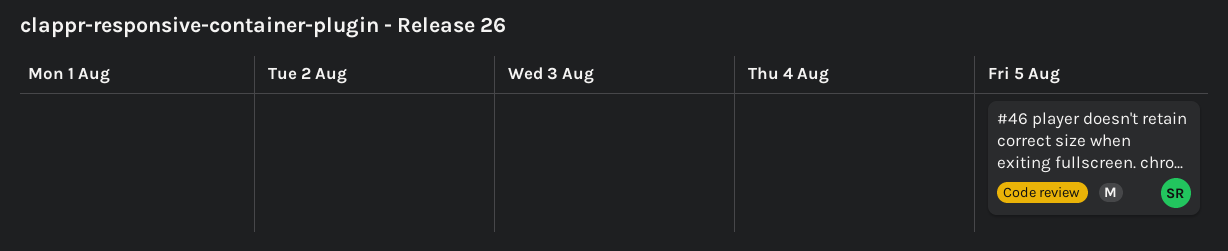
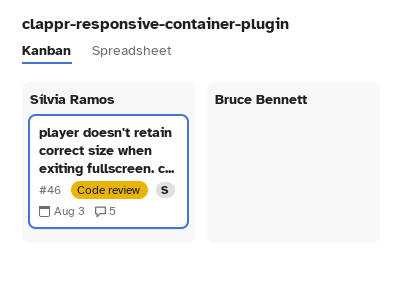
#46, estimate: M -> S
#46, due: Aug 5 -> Aug 3

